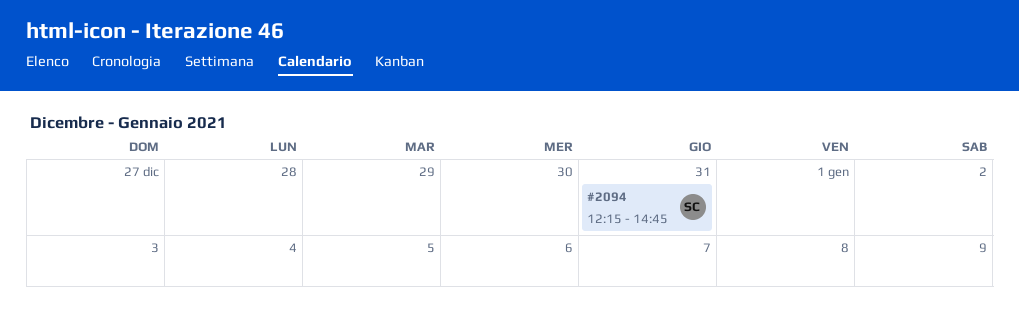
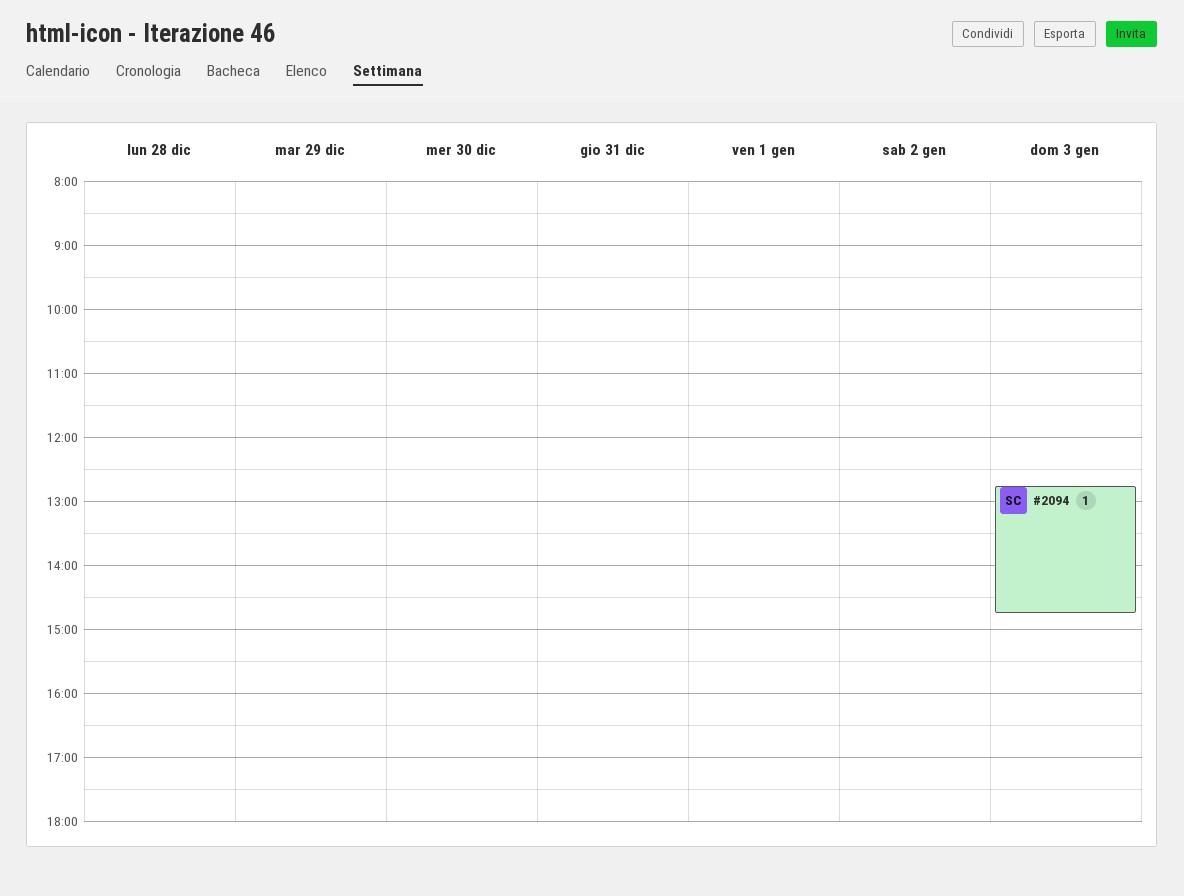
#2094, day: Dec 31 -> Jan 3
#2094, begins: 12:15 -> 12:45

